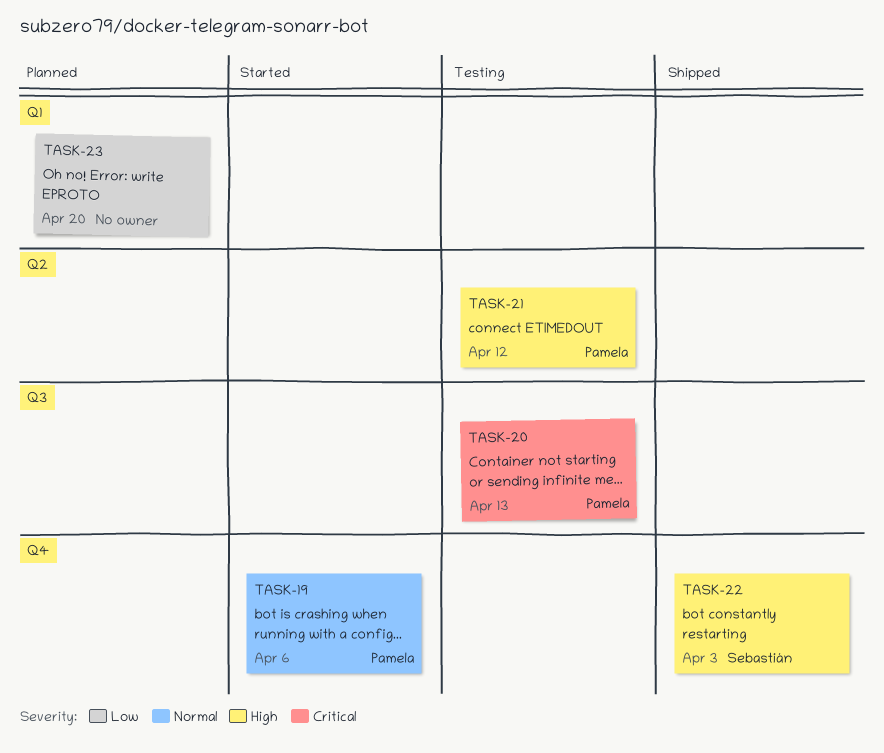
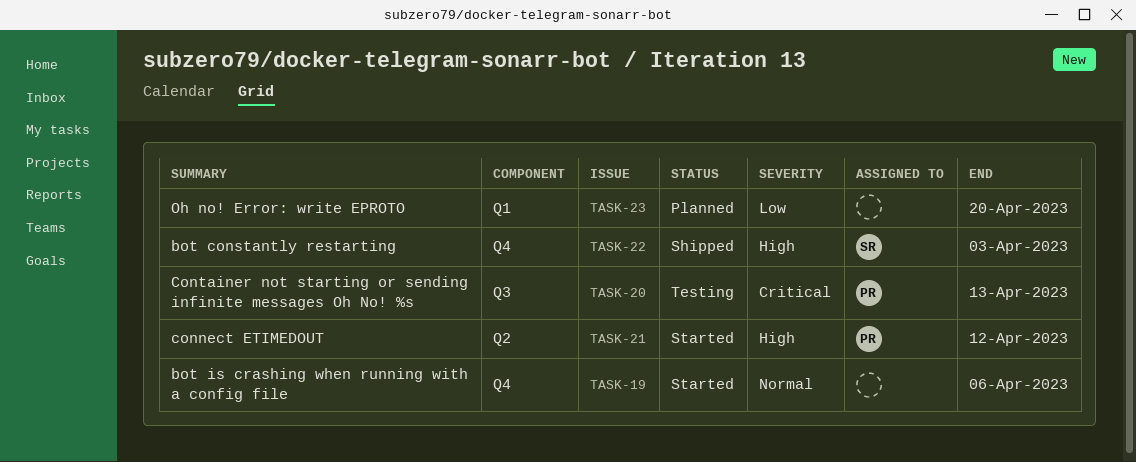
TASK-19, owner: Pamela -> none
TASK-21, status: Testing -> Started

